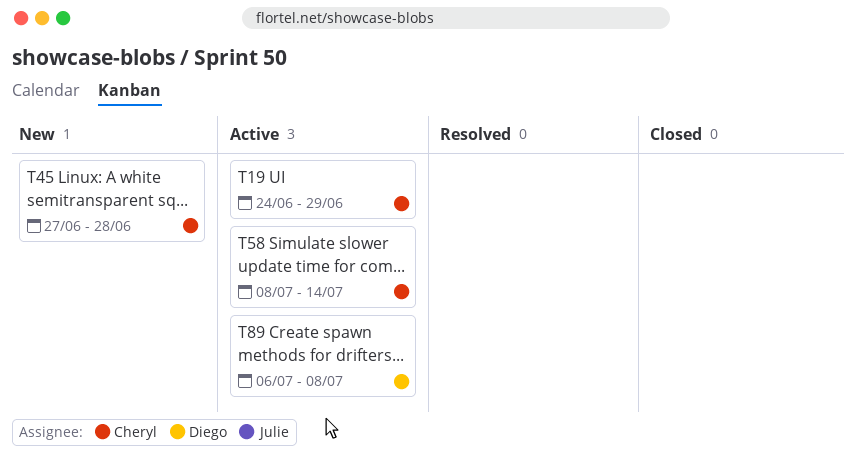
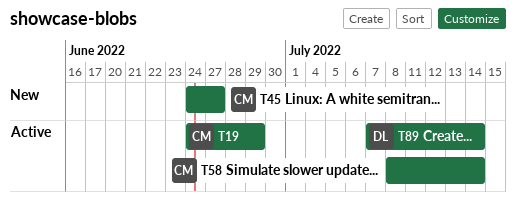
T45, start: Jun 27 -> Jun 24
T45, due: Jun 28 -> Jun 27
T89, start: Jul 6 -> Jul 7
T89, due: Jul 8 -> Jul 14

